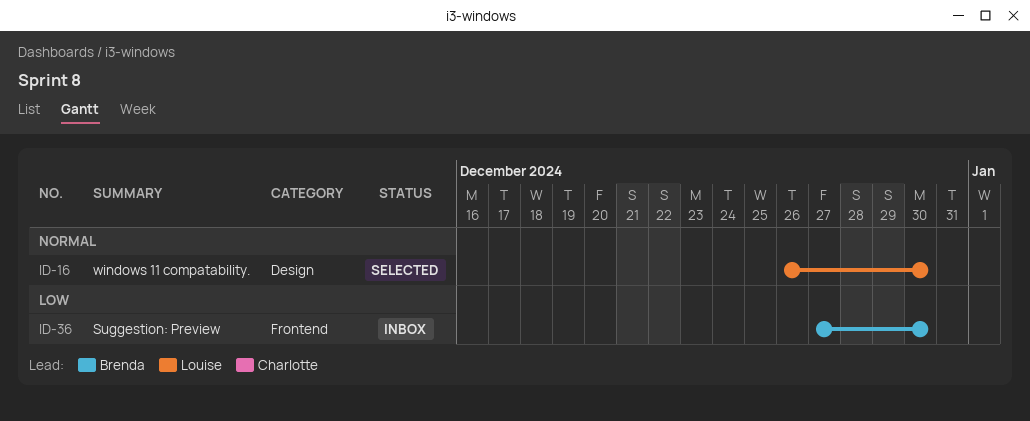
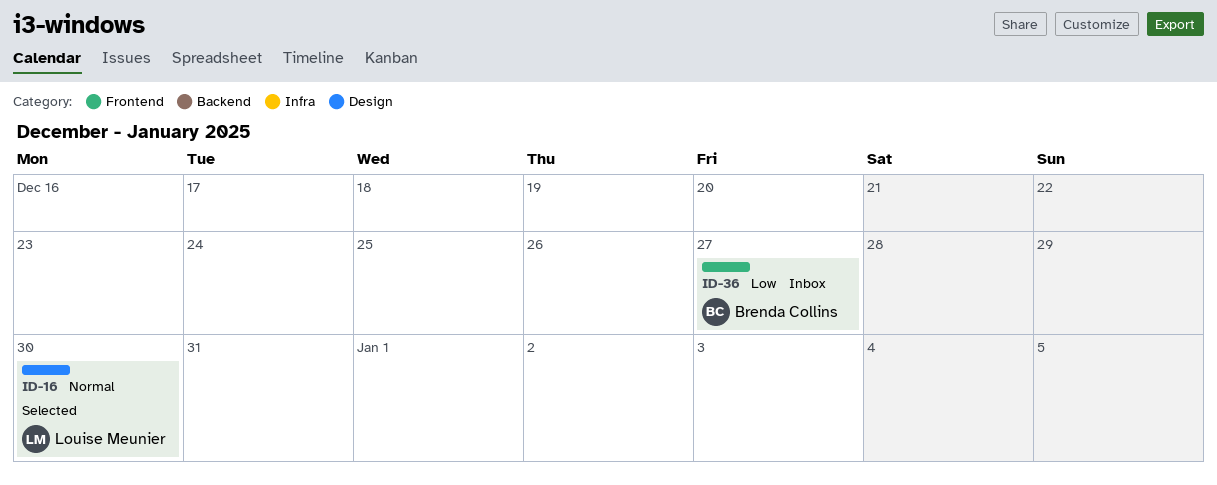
ID-36, due: Dec 30 -> Dec 27

